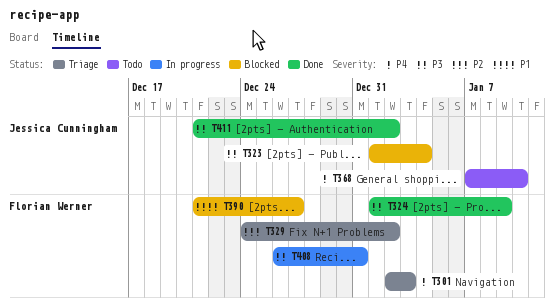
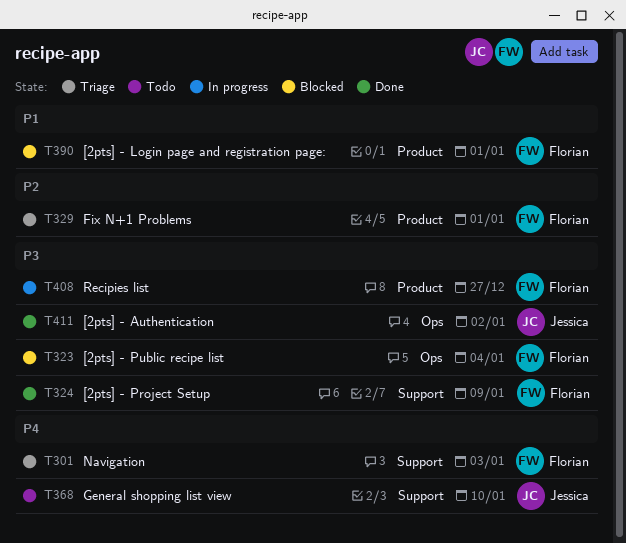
T323, owner: Jessica Cunningham -> Florian Werner
T329, due: Jan 2 -> Jan 1
T390, due: Dec 27 -> Jan 1
T408, due: Dec 31 -> Dec 27

